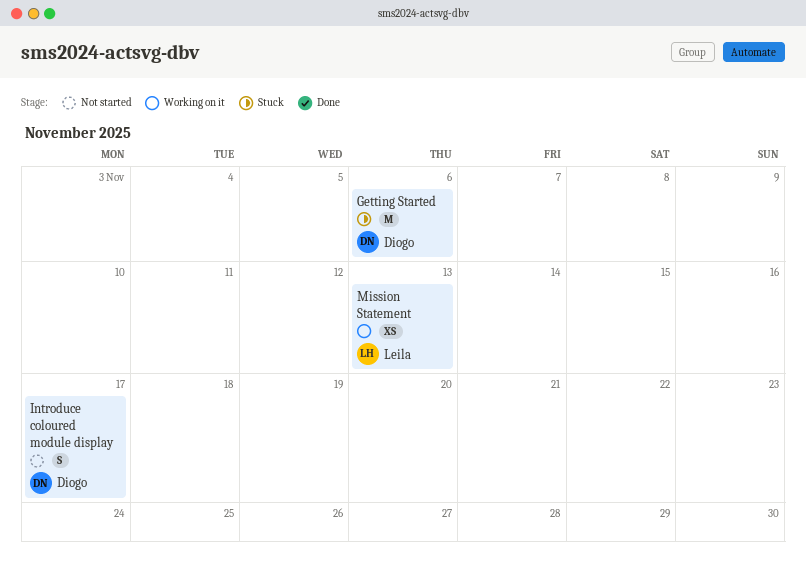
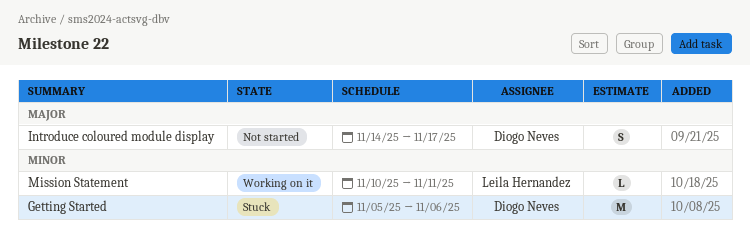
Mission Statement, estimate: XS -> L
Mission Statement, due: Nov 13 -> Nov 11

